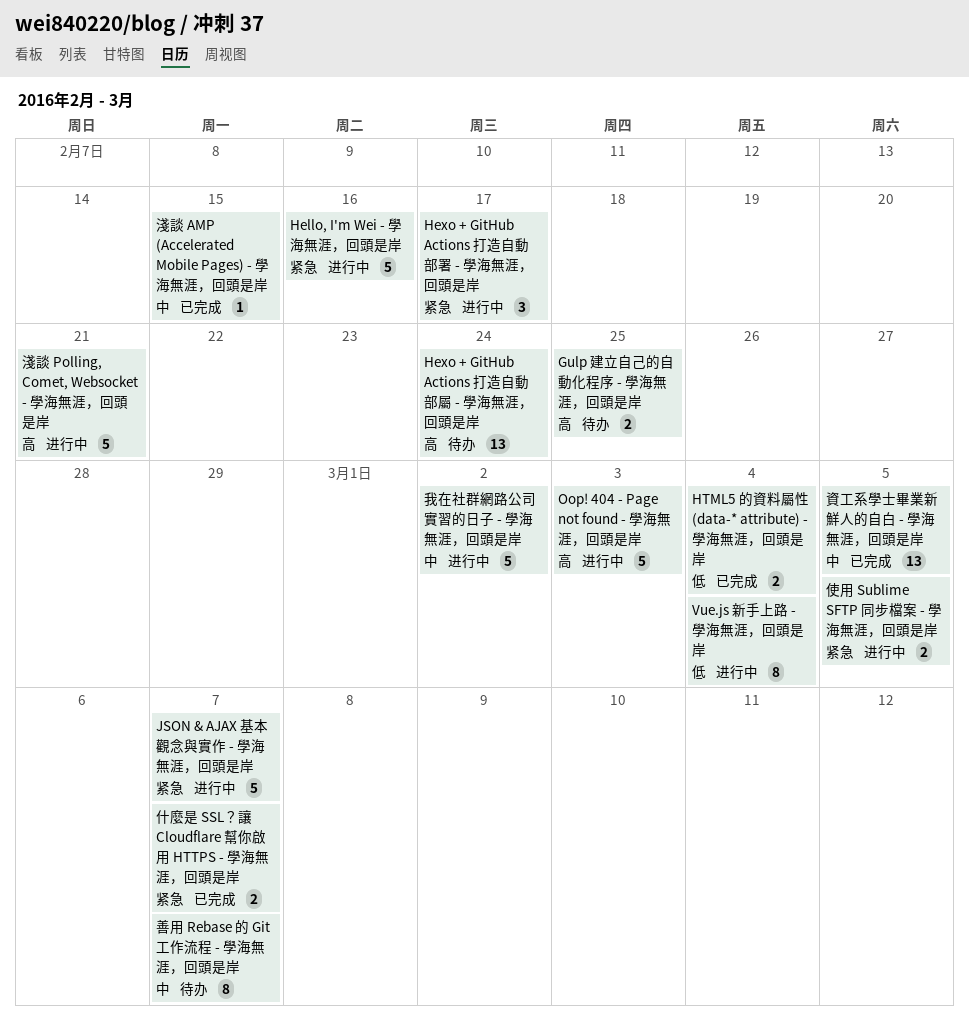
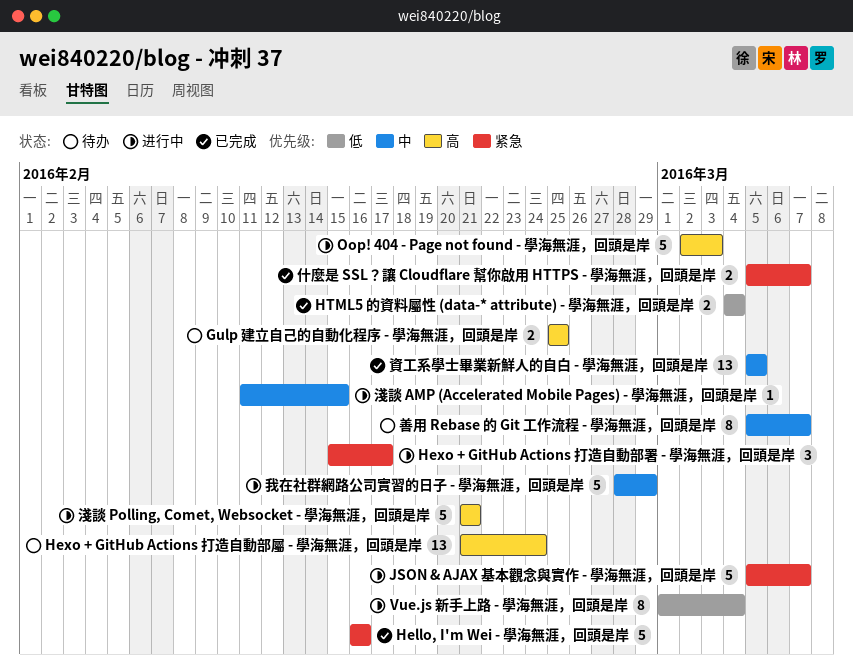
Hello, I'm Wei - 學海無涯，回頭是岸, status: 进行中 -> 已完成
使用 Sublime SFTP 同步檔案 - 學海無涯，回頭是岸: present -> none
我在社群網路公司實習的日子 - 學海無涯，回頭是岸, due: Mar 2 -> Feb 29
淺談 AMP (Accelerated Mobile Pages) - 學海無涯，回頭是岸, status: 已完成 -> 进行中

